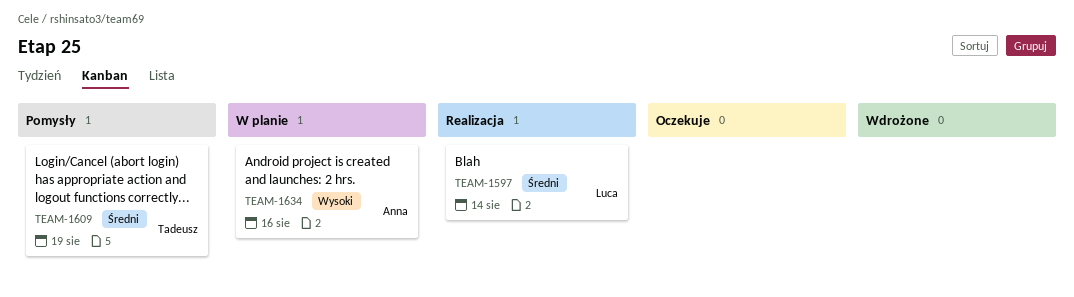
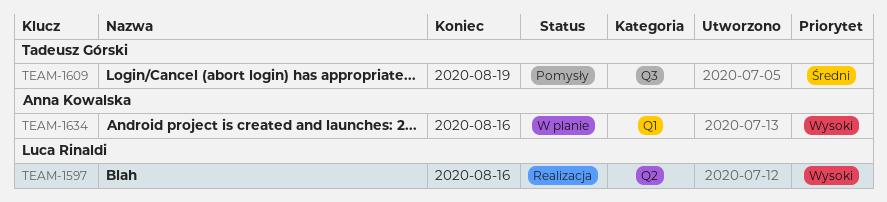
TEAM-1597, priority: Średni -> Wysoki
TEAM-1597, due: Aug 14 -> Aug 16

